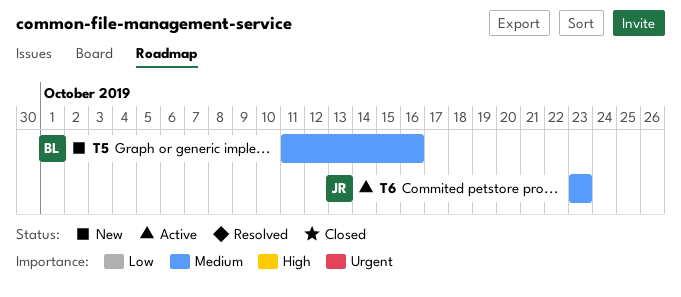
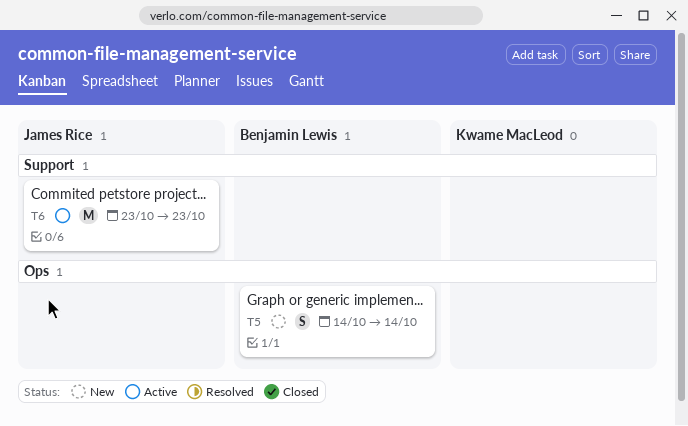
T5, start: Oct 11 -> Oct 14
T5, due: Oct 16 -> Oct 14

